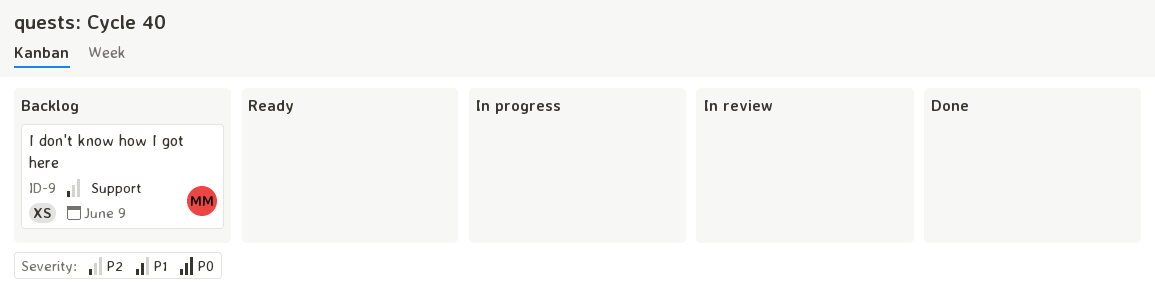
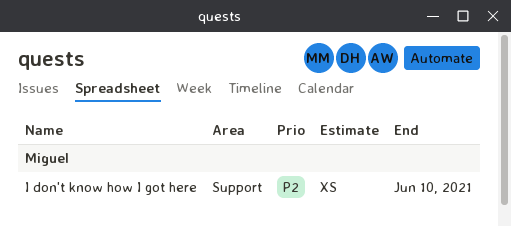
I don't know how I got here, due: Jun 9 -> Jun 10

